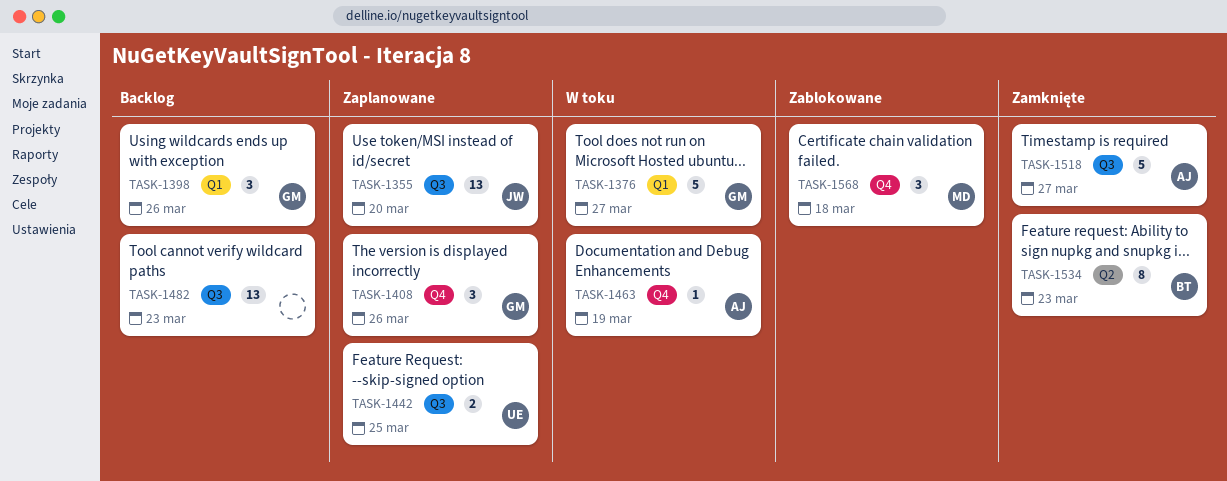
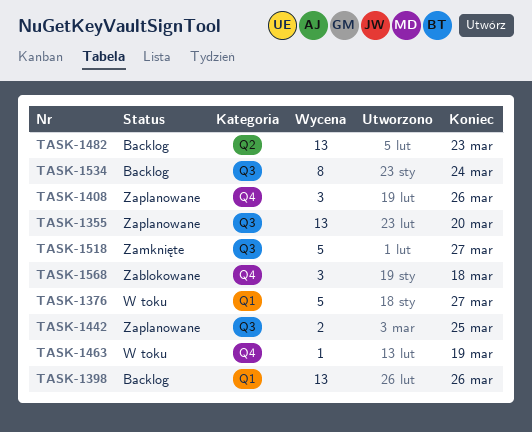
TASK-1398, estimate: 3 -> 13
TASK-1482, label: Q3 -> Q2
TASK-1534, status: Zamknięte -> Backlog
TASK-1534, label: Q2 -> Q3
TASK-1534, due: Mar 23 -> Mar 24

